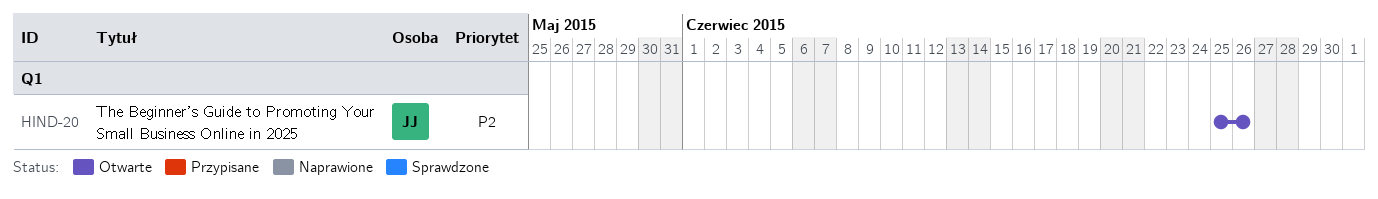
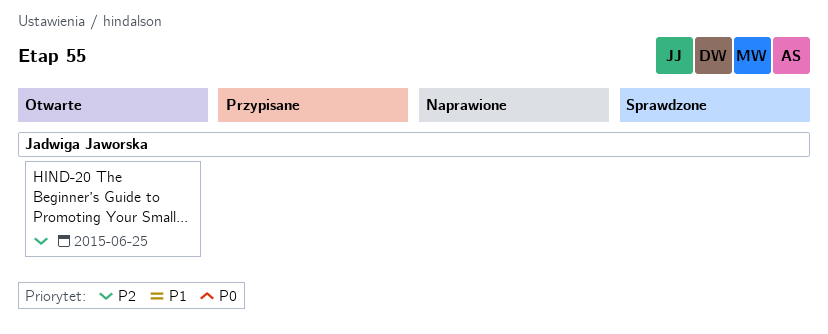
HIND-20, due: Jun 26 -> Jun 25

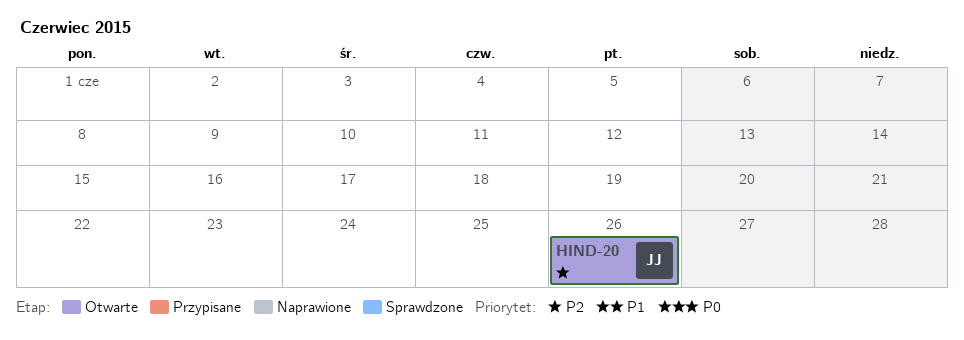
HIND-20, due: Jun 25 -> Jun 26

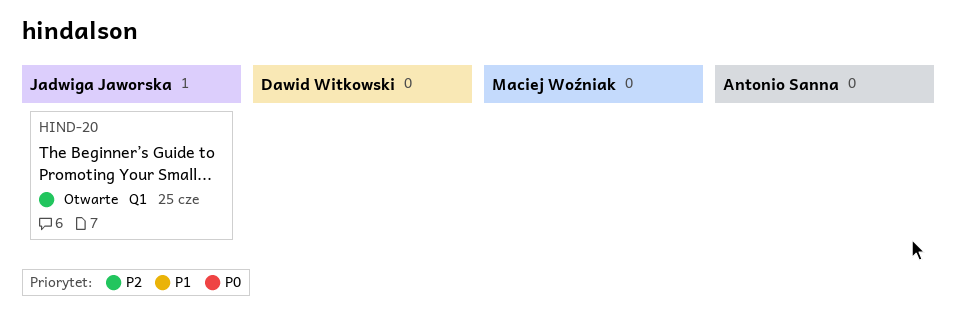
HIND-20, due: Jun 26 -> Jun 25

